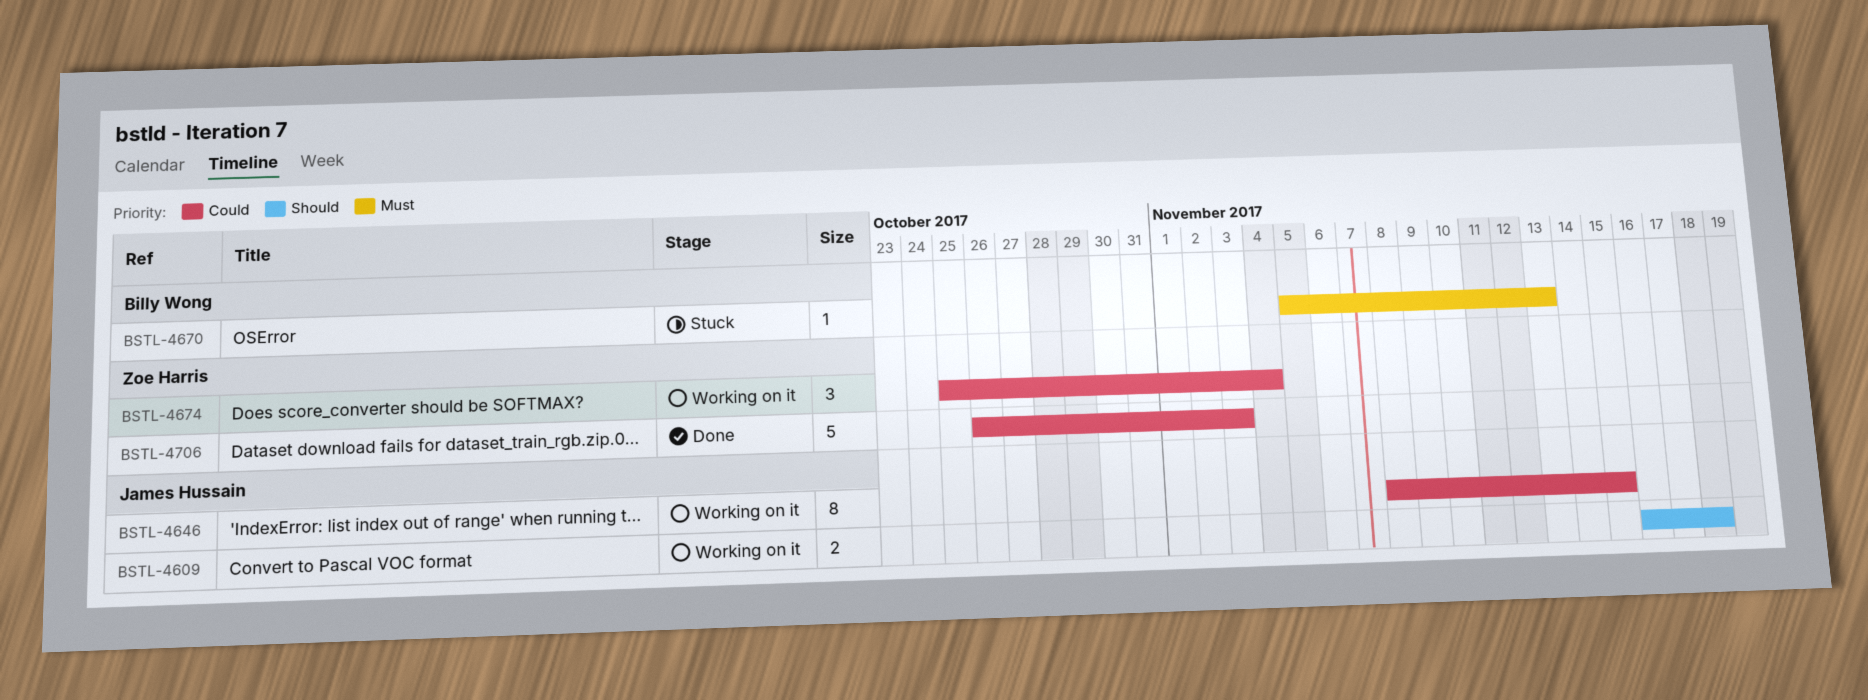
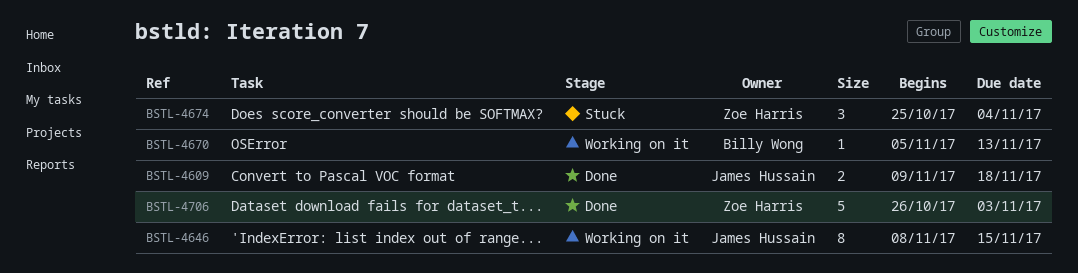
BSTL-4609, status: Working on it -> Done
BSTL-4609, start: Nov 16 -> Nov 9
BSTL-4670, status: Stuck -> Working on it
BSTL-4674, status: Working on it -> Stuck

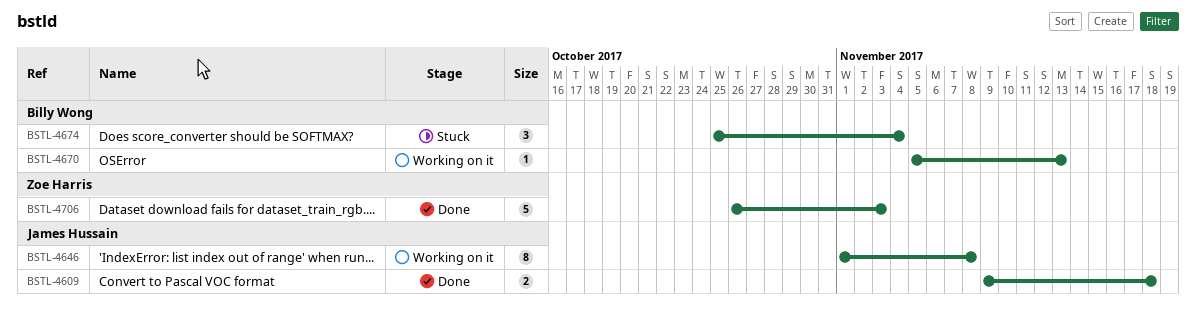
BSTL-4646, start: Nov 8 -> Nov 1
BSTL-4646, due: Nov 15 -> Nov 8
BSTL-4674, owner: Zoe Harris -> Billy Wong

